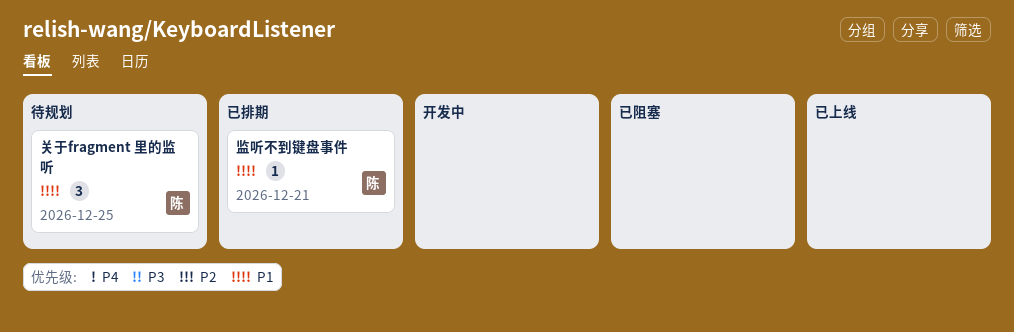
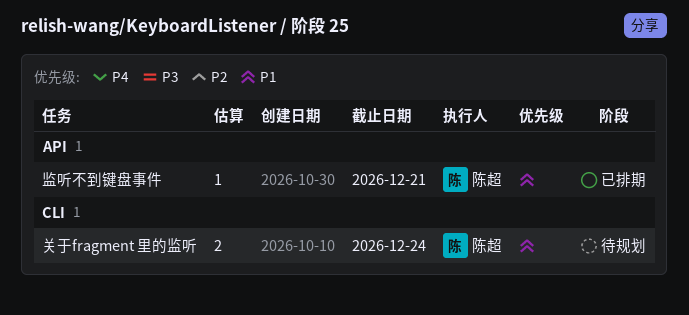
关于fragment 里的监听, estimate: 3 -> 2
关于fragment 里的监听, due: Dec 25 -> Dec 24

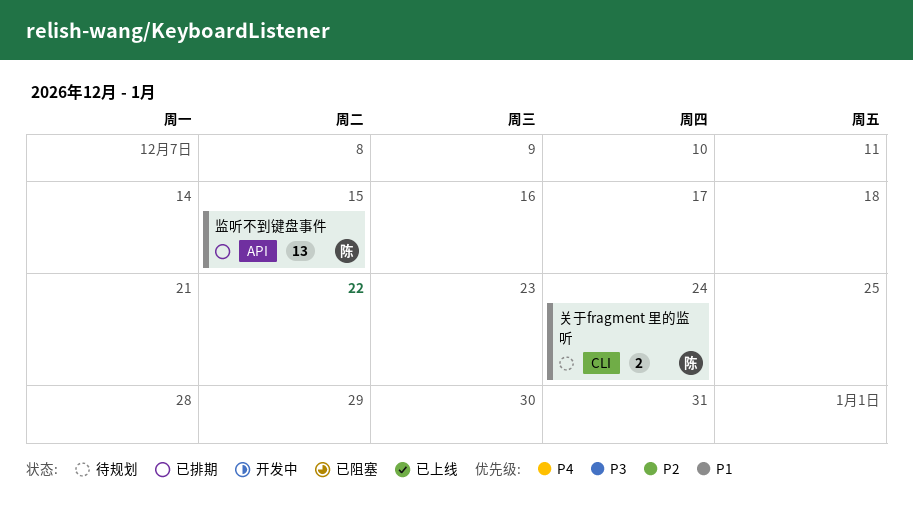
监听不到键盘事件, estimate: 1 -> 13
监听不到键盘事件, due: Dec 21 -> Dec 15

